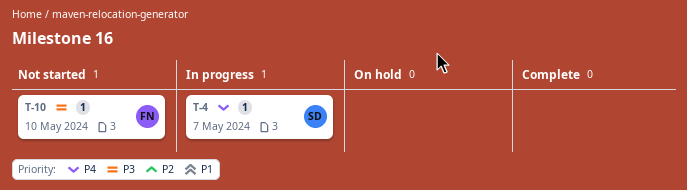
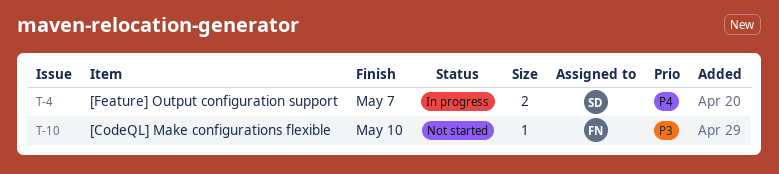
T-4, estimate: 1 -> 2

